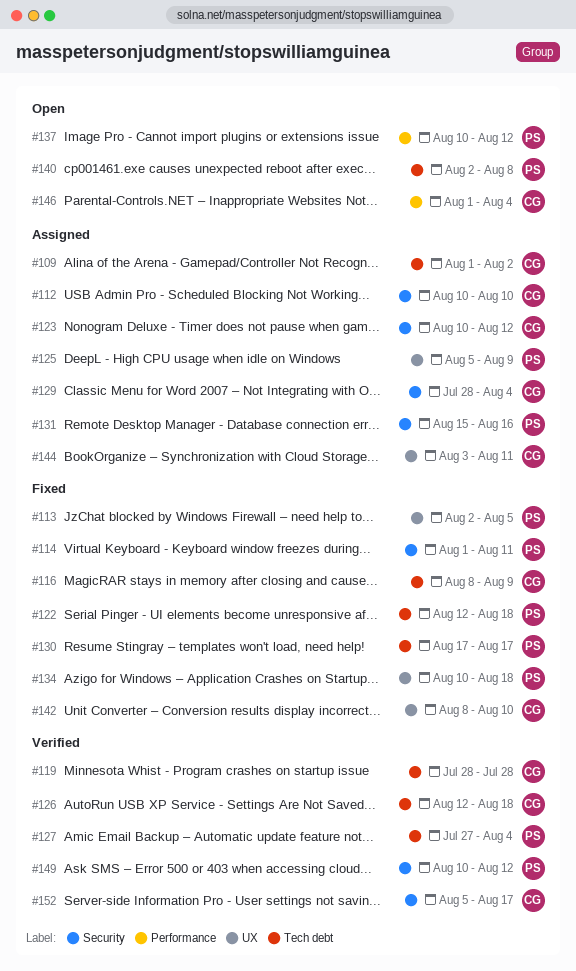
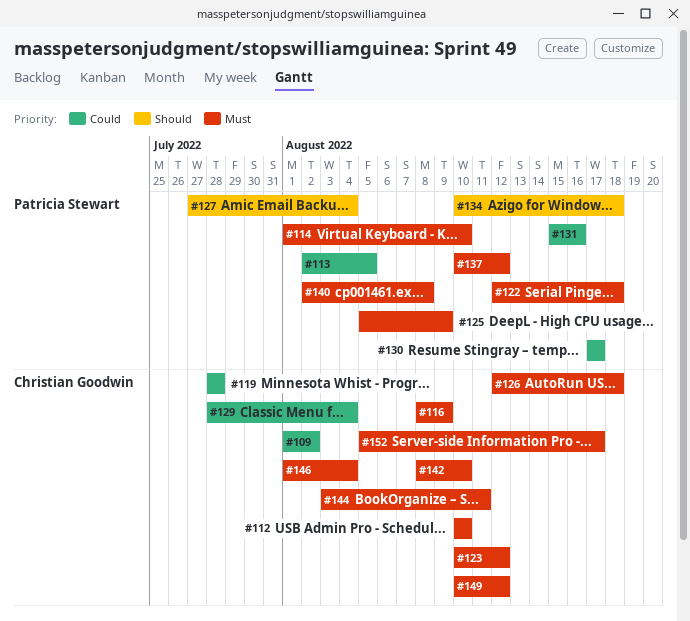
#114, due: Aug 11 -> Aug 10
#149, owner: Patricia Stewart -> Christian Goodwin

